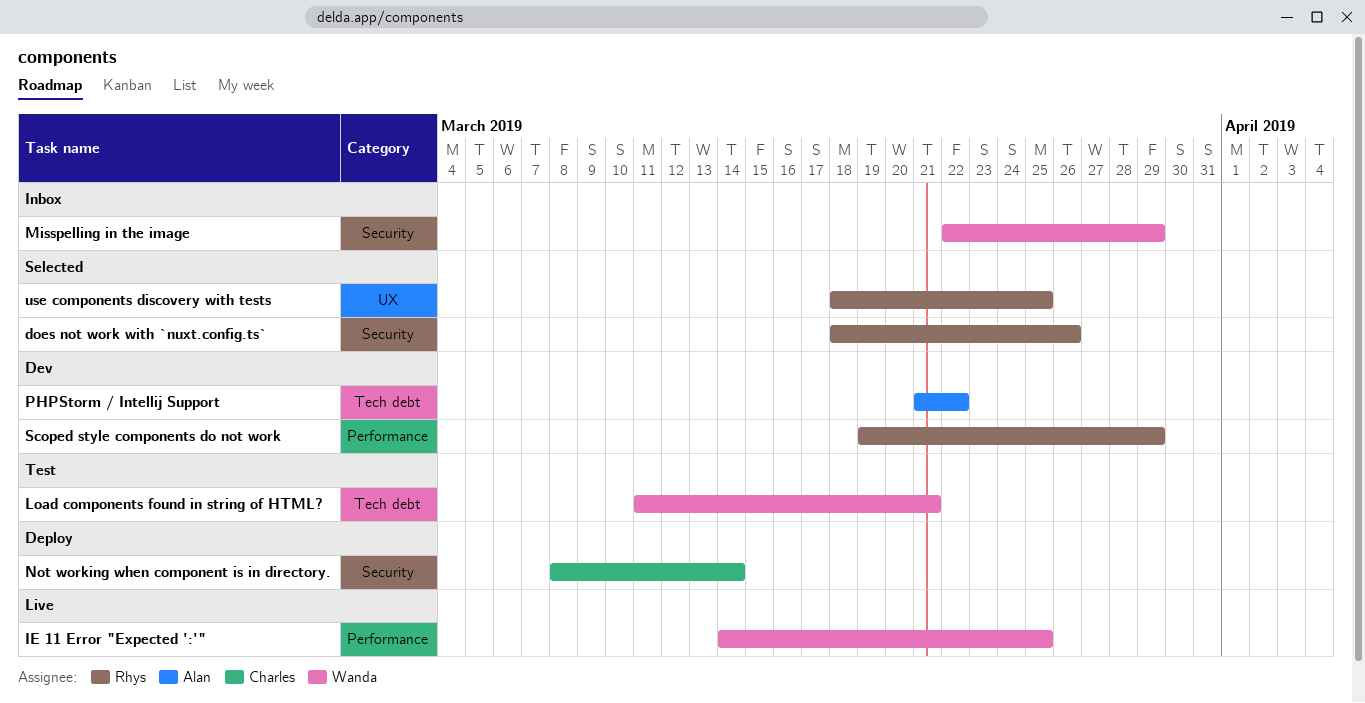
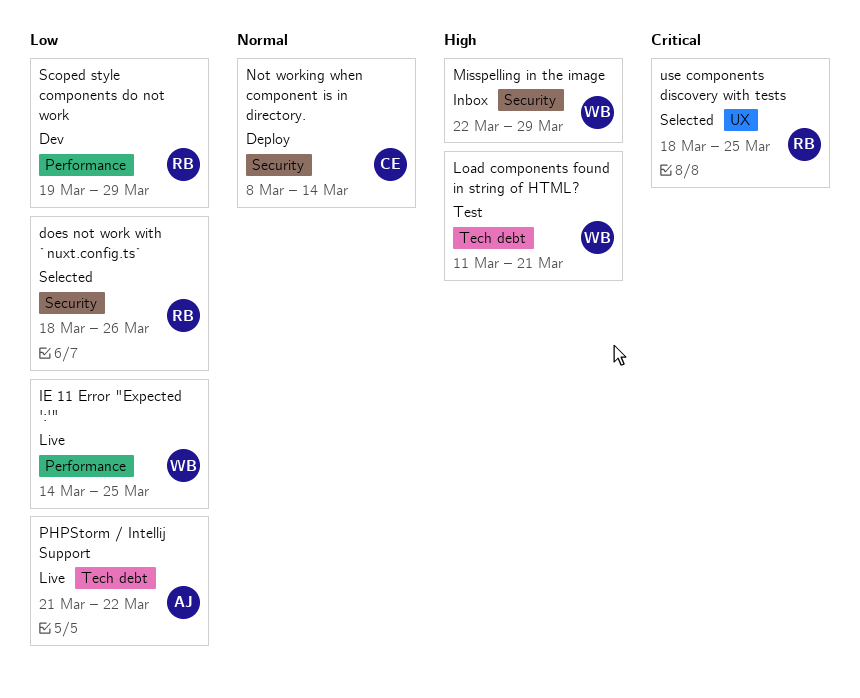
PHPStorm / Intellij Support, status: Dev -> Live

